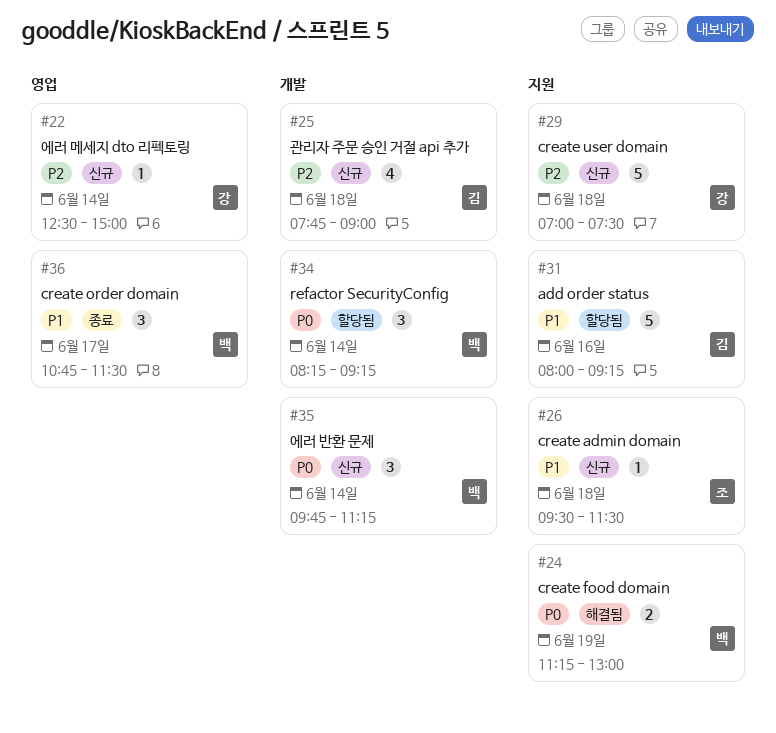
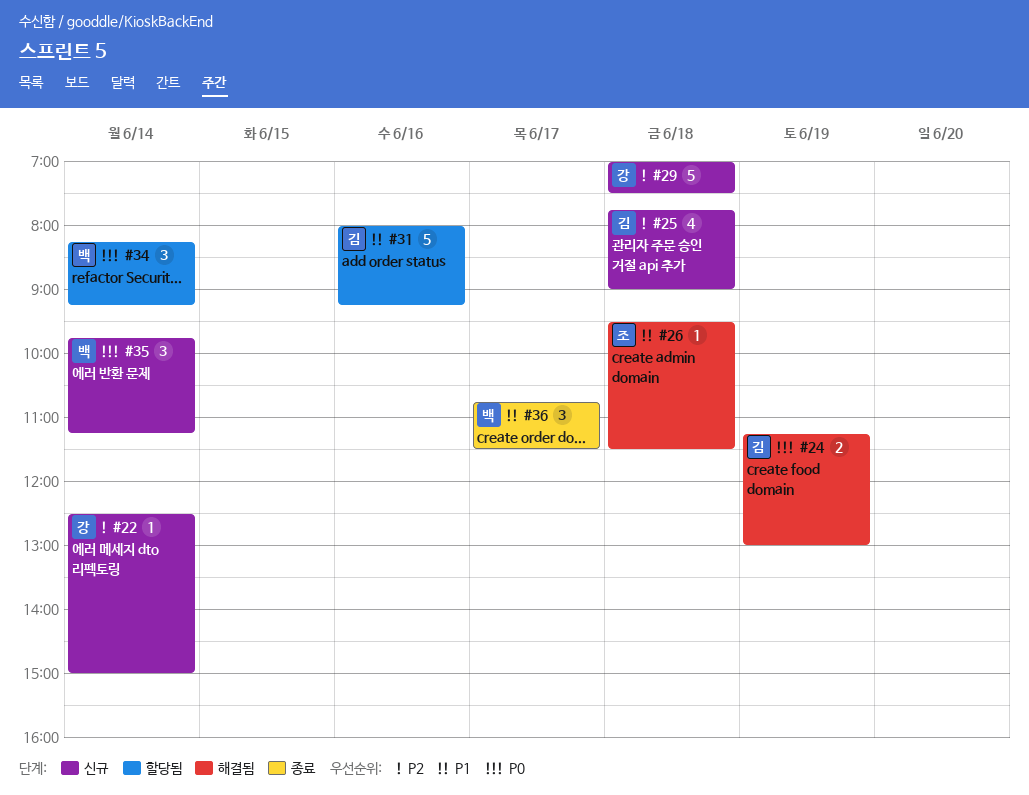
#24, owner: 백 -> 김
#26, status: 신규 -> 해결됨

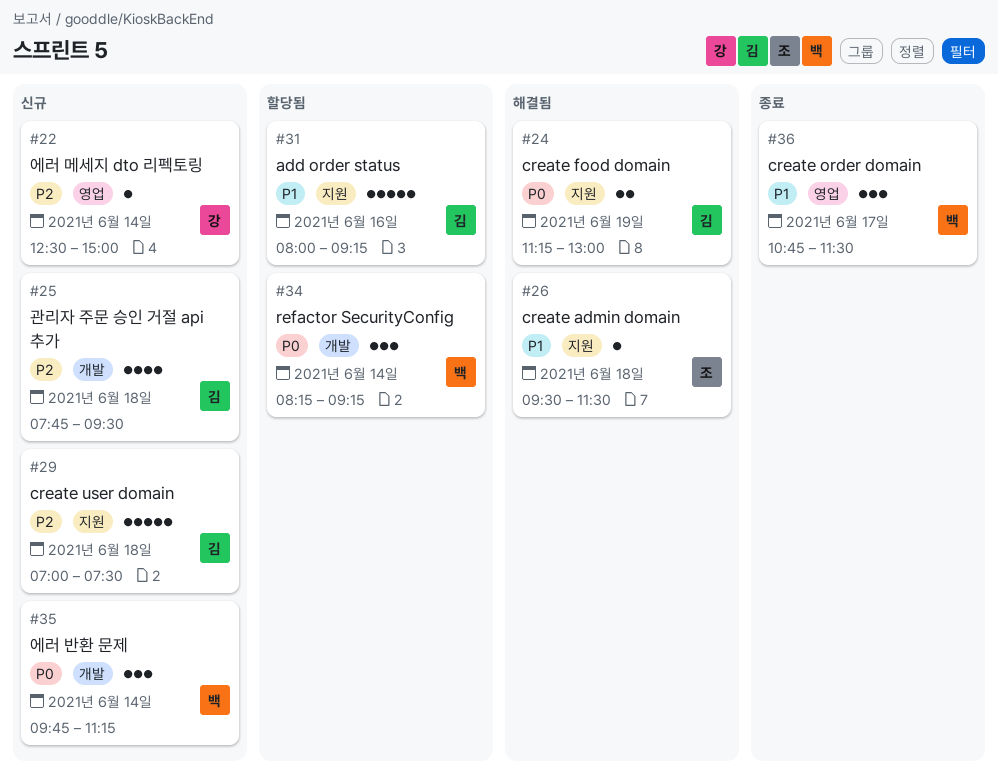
#25, ends: 09:00 -> 09:30
#29, owner: 강 -> 김

